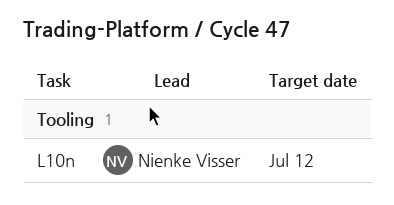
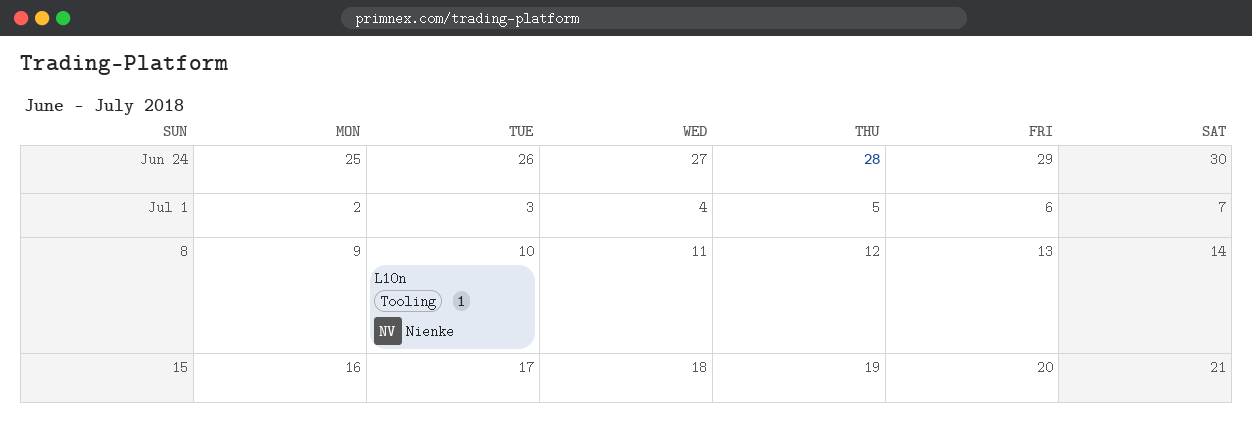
L10n, due: Jul 12 -> Jul 10

